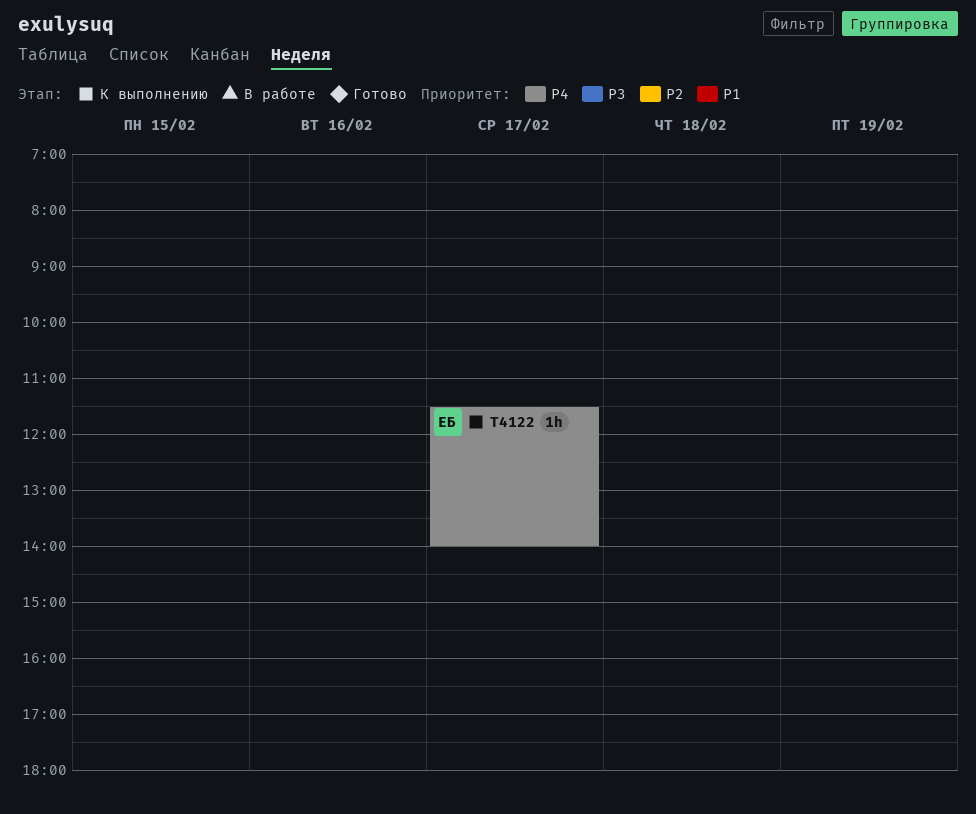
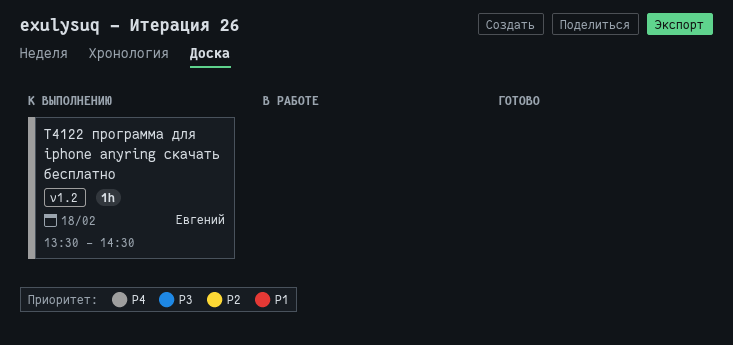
T4122, day: Feb 17 -> Feb 18
T4122, begins: 11:30 -> 13:30
T4122, ends: 14:00 -> 14:30

